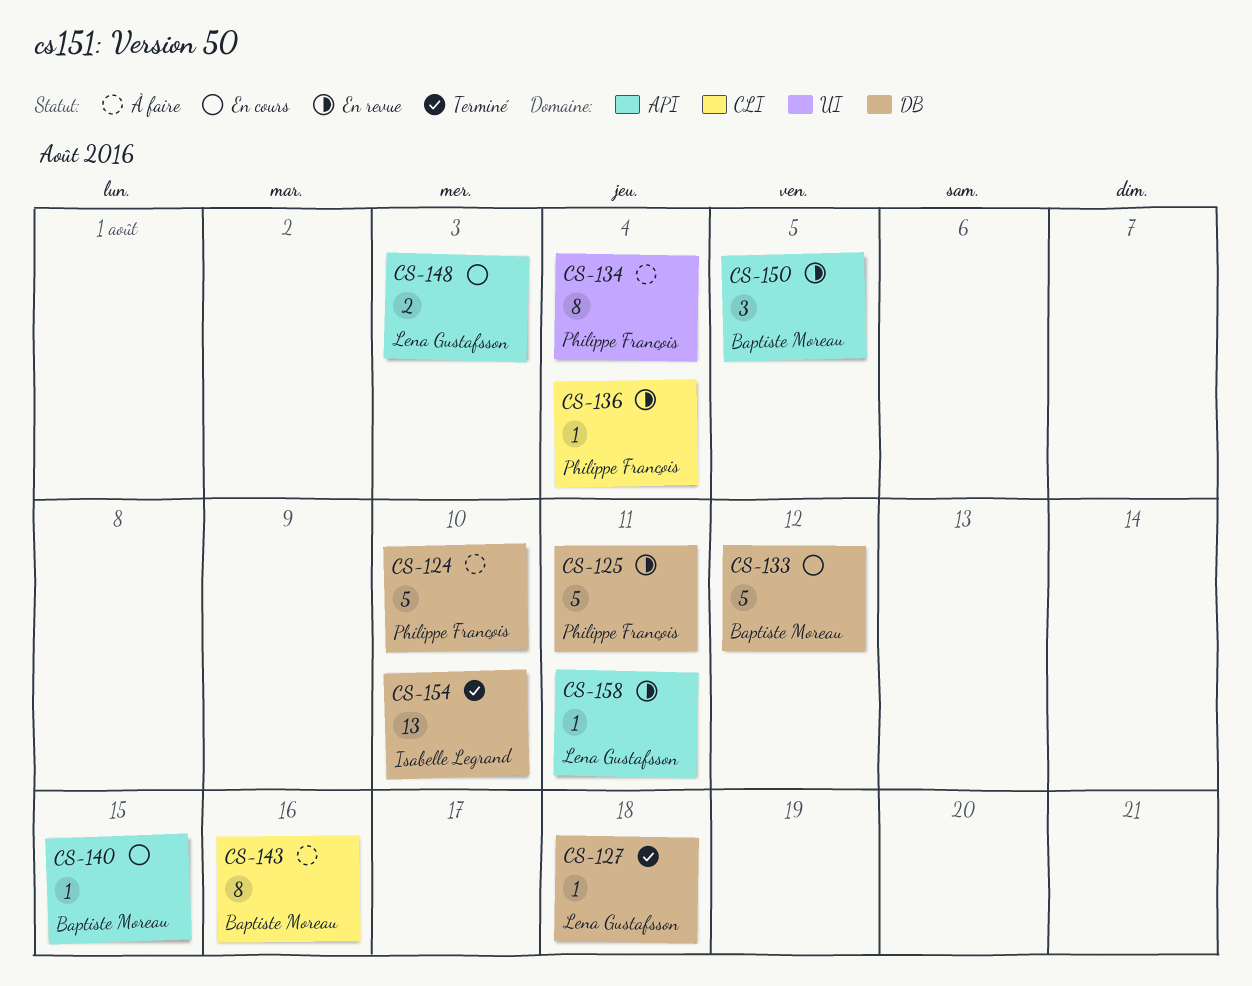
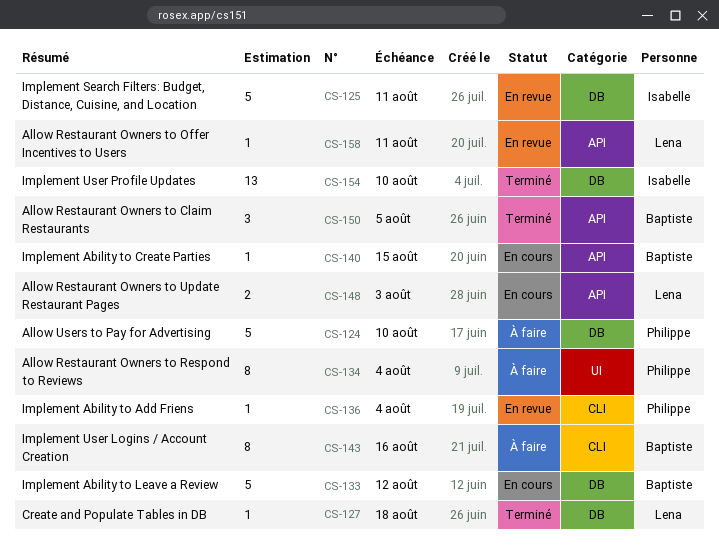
CS-125, owner: Philippe François -> Isabelle Legrand
CS-150, status: En revue -> Terminé

